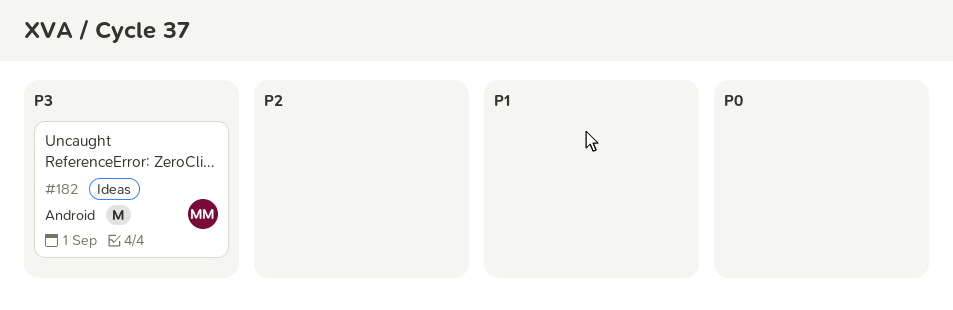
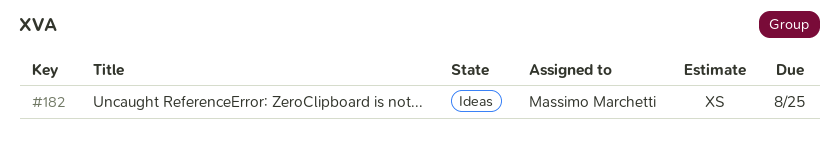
#182, estimate: M -> XS
#182, due: Sep 1 -> Aug 25

